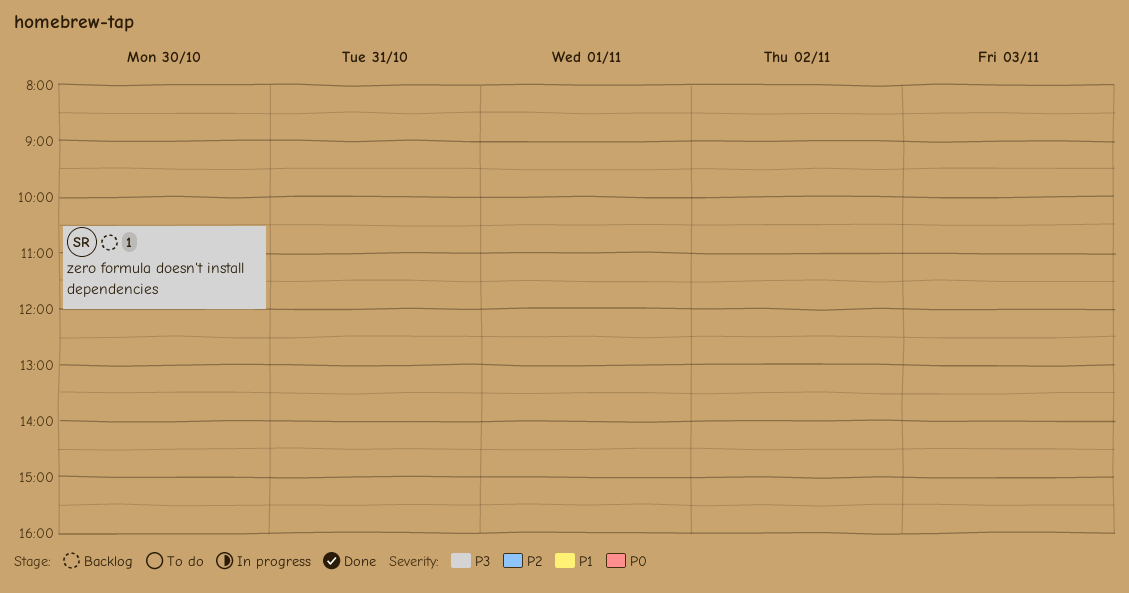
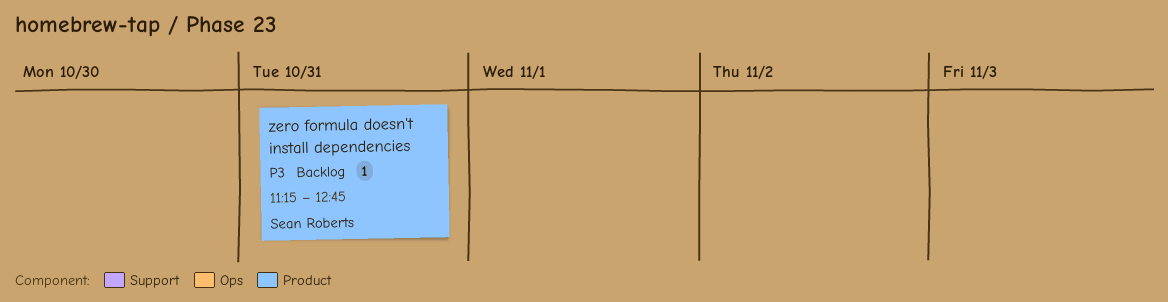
zero formula doesn't install dependencies, day: Oct 30 -> Oct 31
zero formula doesn't install dependencies, begins: 10:30 -> 11:15
zero formula doesn't install dependencies, ends: 12:00 -> 12:45

